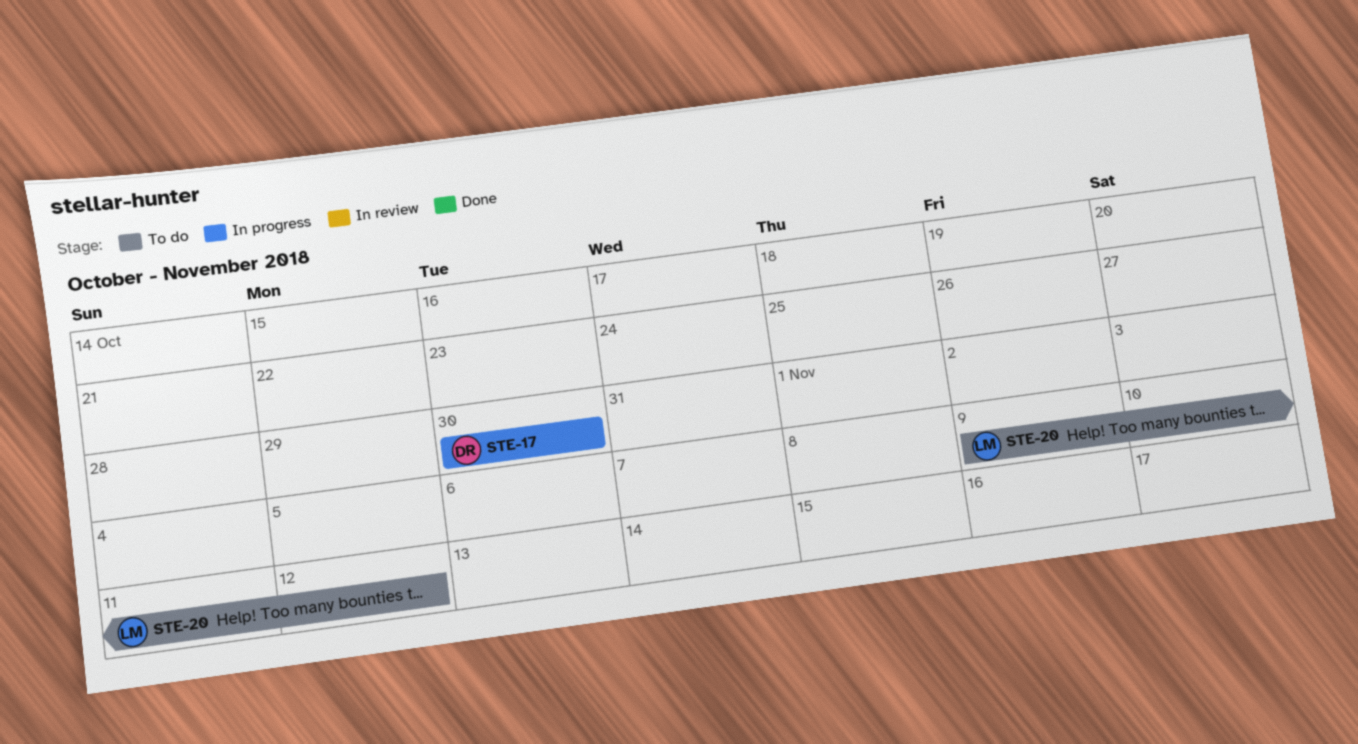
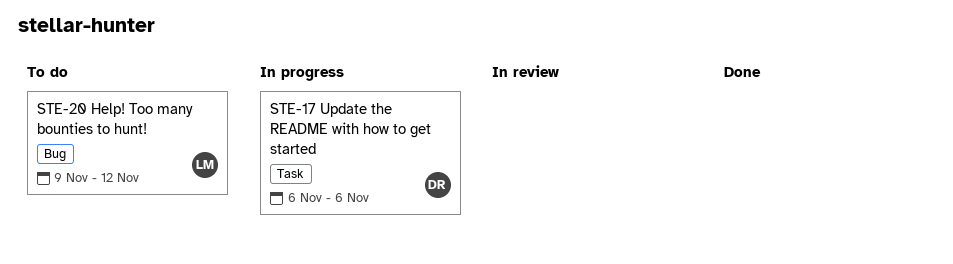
STE-17, start: Oct 30 -> Nov 6
STE-17, due: Oct 30 -> Nov 6

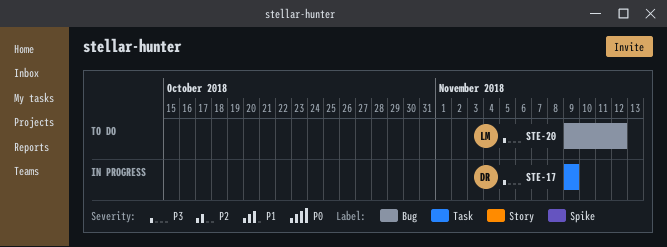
STE-17, start: Nov 6 -> Nov 9
STE-17, due: Nov 6 -> Nov 9

